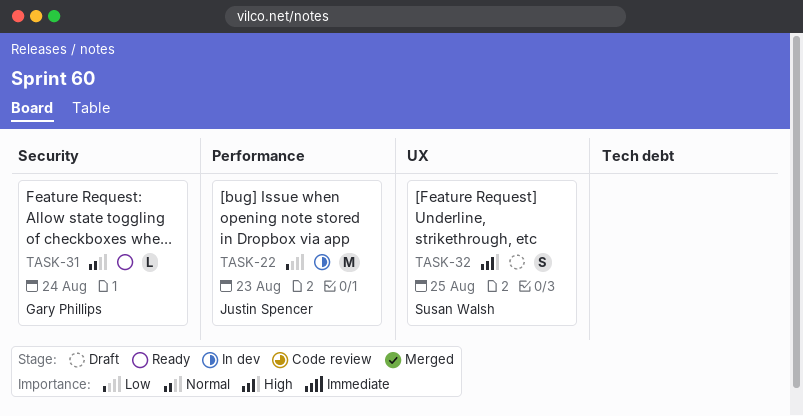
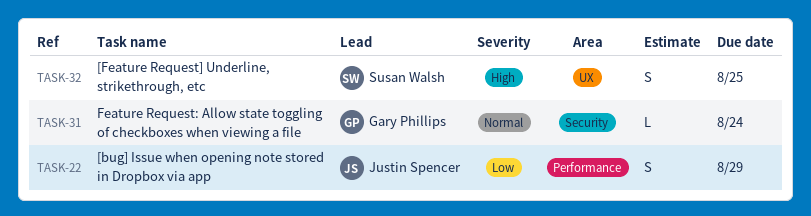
TASK-22, estimate: M -> S
TASK-22, due: Aug 23 -> Aug 29

